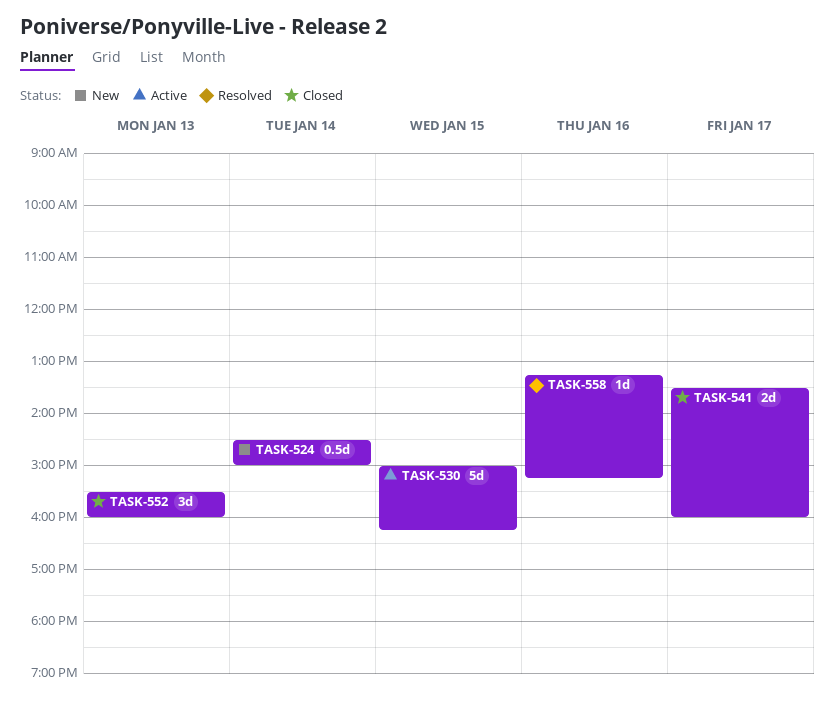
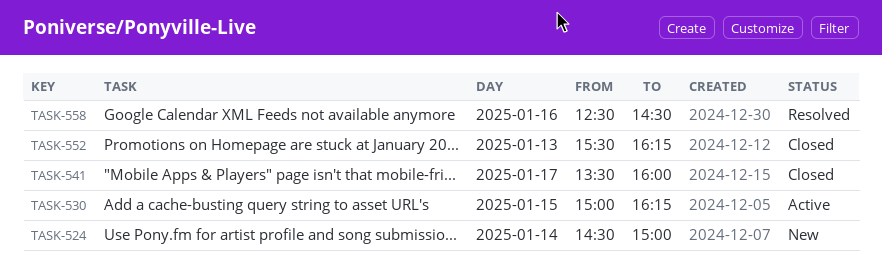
TASK-552, ends: 16:00 -> 16:15
TASK-558, begins: 13:15 -> 12:30
TASK-558, ends: 15:15 -> 14:30

